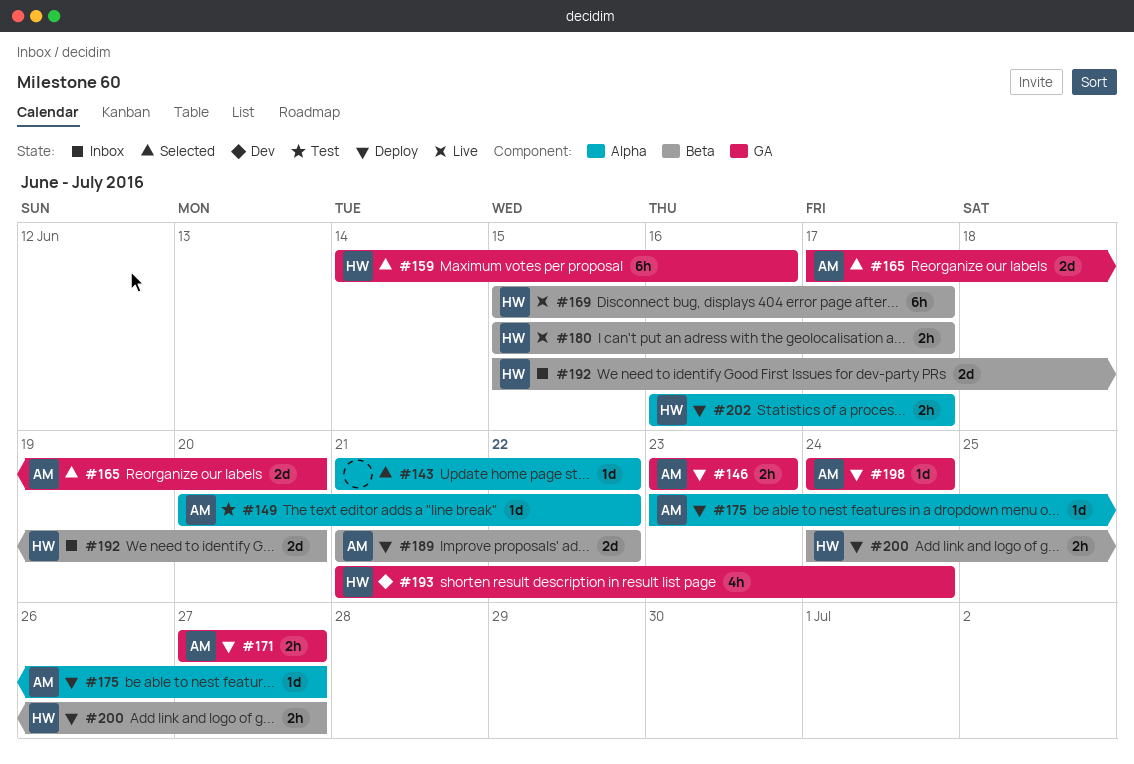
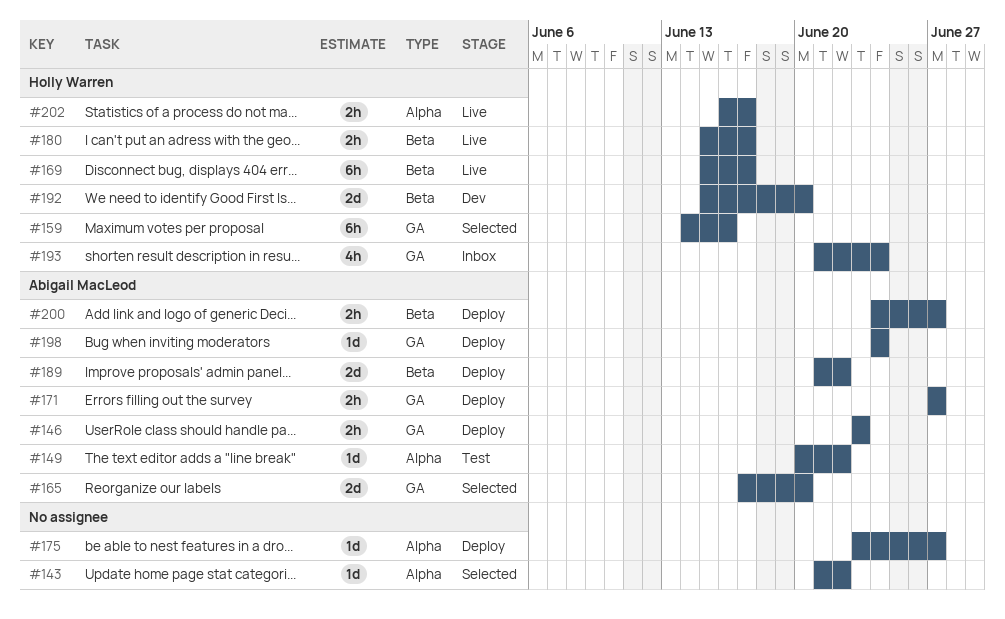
#175, owner: Abigail MacLeod -> none
#192, status: Inbox -> Dev
#193, status: Dev -> Inbox
#200, owner: Holly Warren -> Abigail MacLeod
#202, status: Deploy -> Live

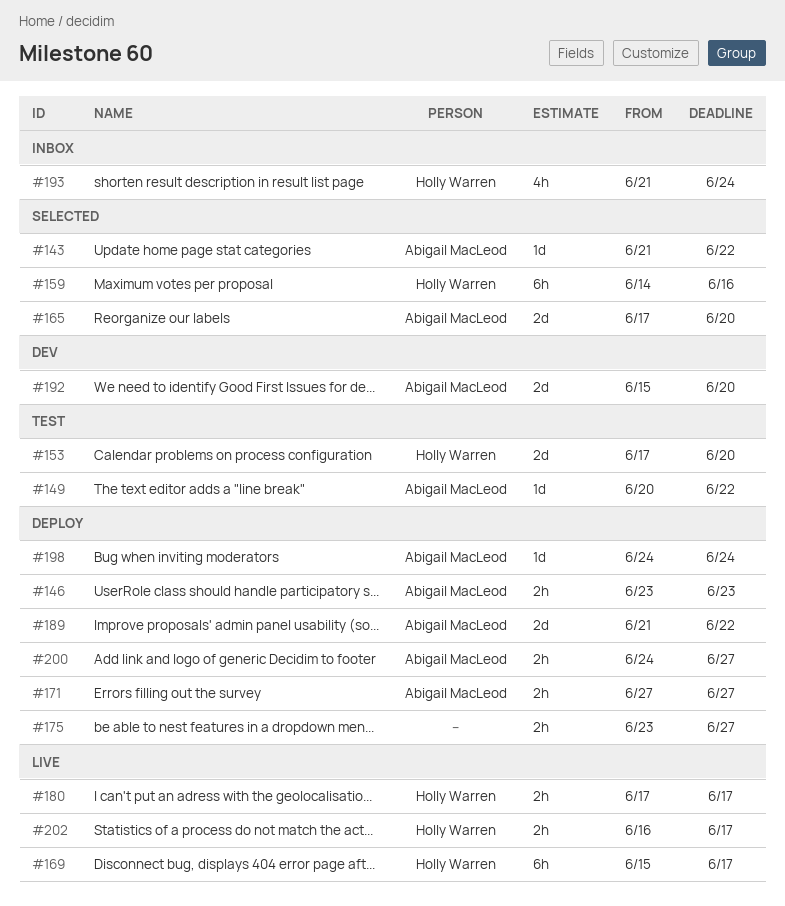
#143, owner: none -> Abigail MacLeod
#153: none -> present
#175, estimate: 1d -> 2h
#180, start: Jun 15 -> Jun 17
#192, owner: Holly Warren -> Abigail MacLeod

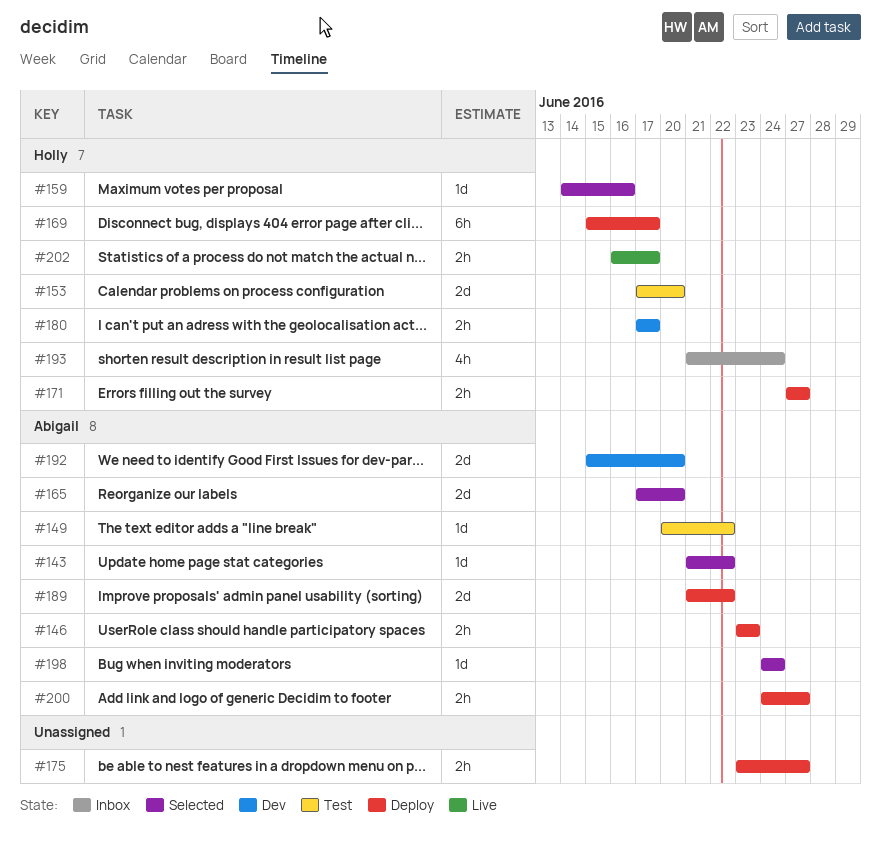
#159, estimate: 6h -> 1d
#169, status: Live -> Deploy
#171, owner: Abigail MacLeod -> Holly Warren
#180, status: Live -> Dev
#198, status: Deploy -> Selected

